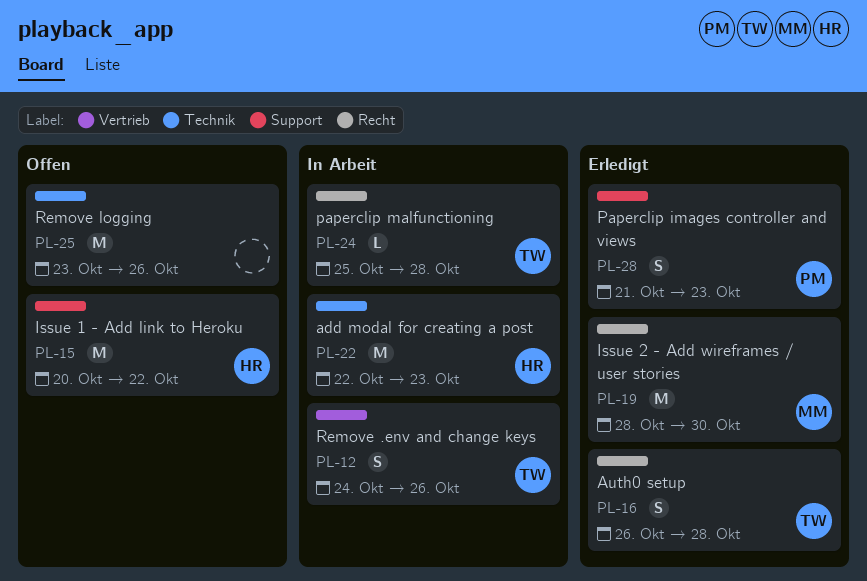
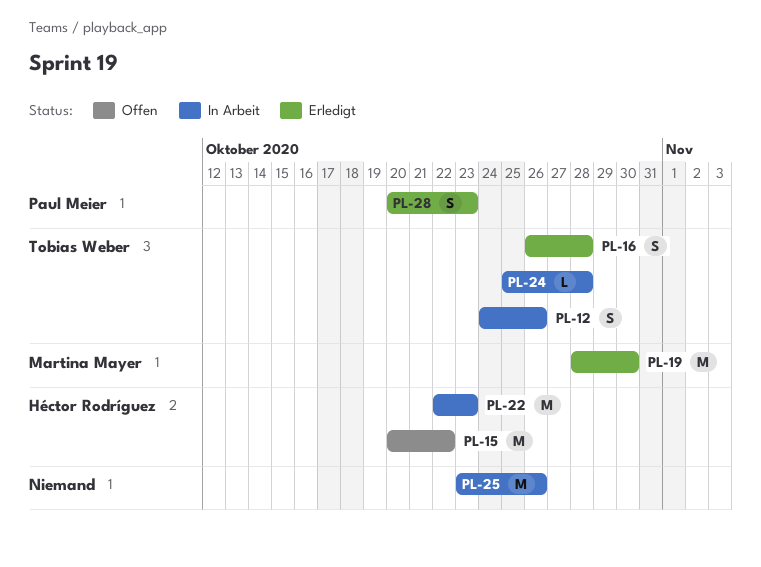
PL-25, status: Offen -> In Arbeit
PL-28, start: Oct 21 -> Oct 20

